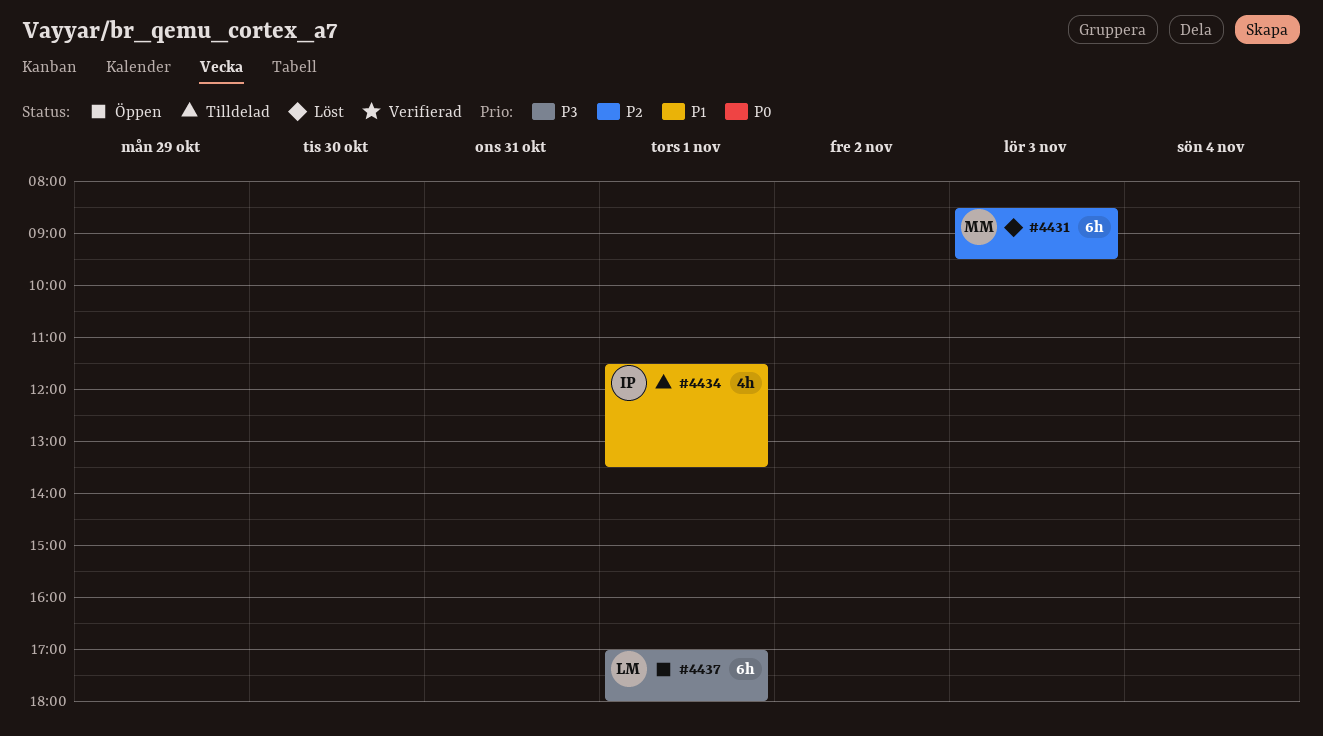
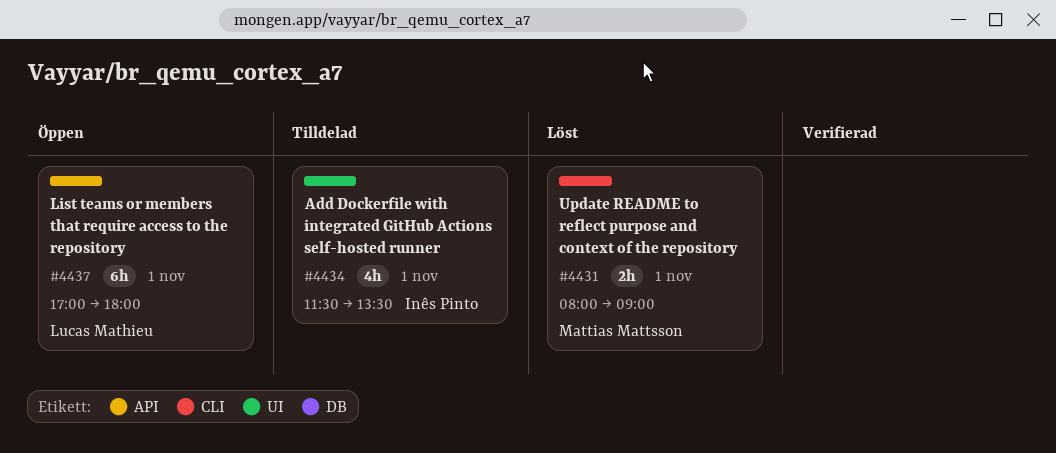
#4431, estimate: 6h -> 2h
#4431, day: Nov 3 -> Nov 1
#4431, begins: 08:30 -> 08:00
#4431, ends: 09:30 -> 09:00

